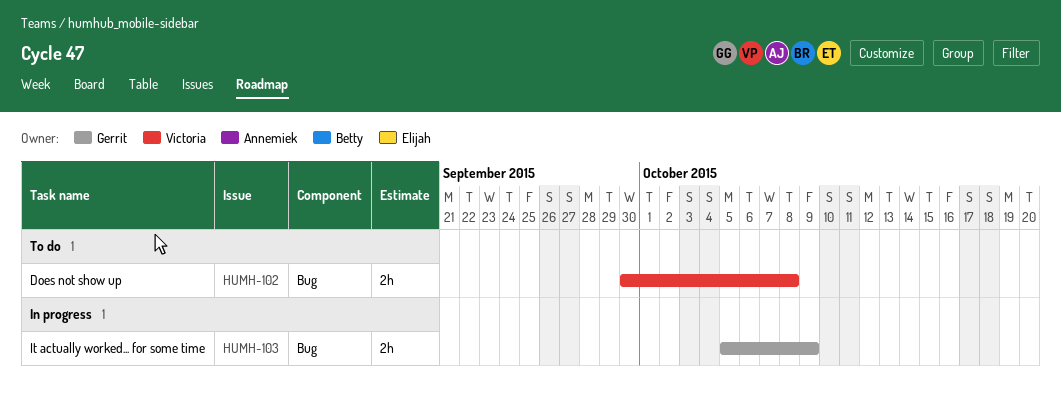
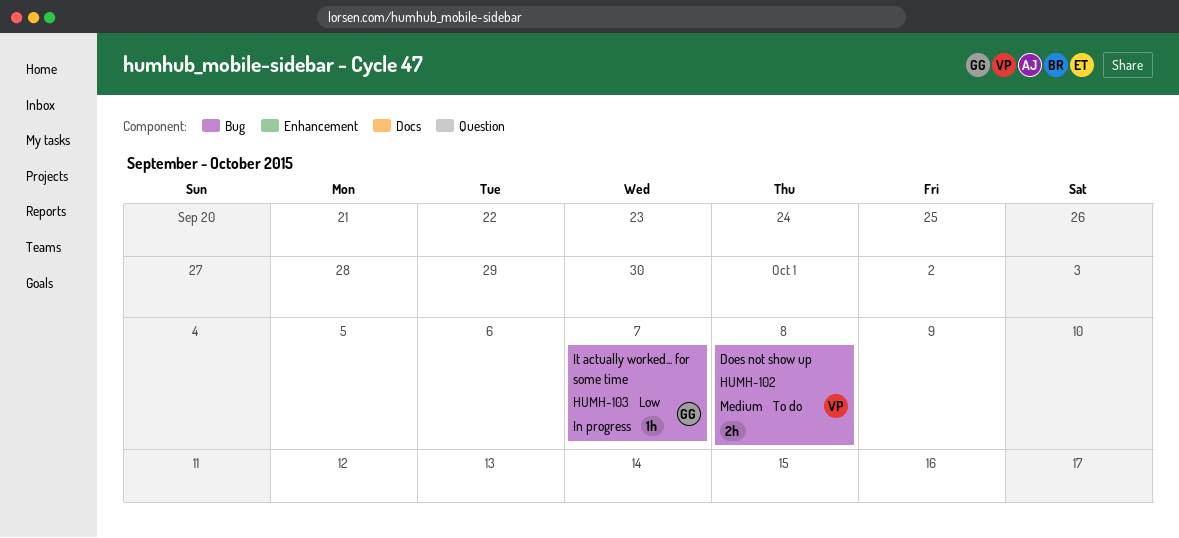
HUMH-103, estimate: 2h -> 1h
HUMH-103, due: Oct 9 -> Oct 7

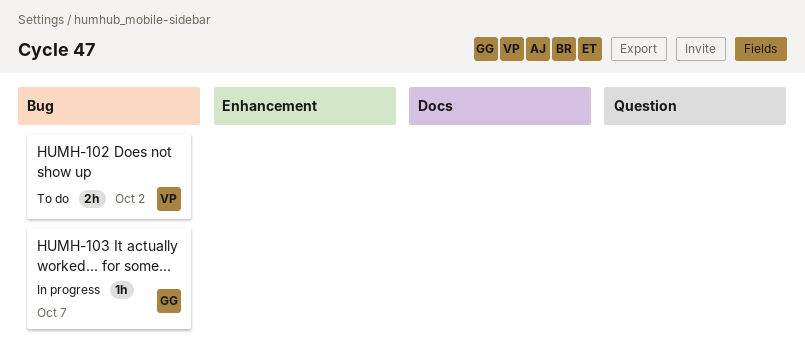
HUMH-102, due: Oct 8 -> Oct 2

